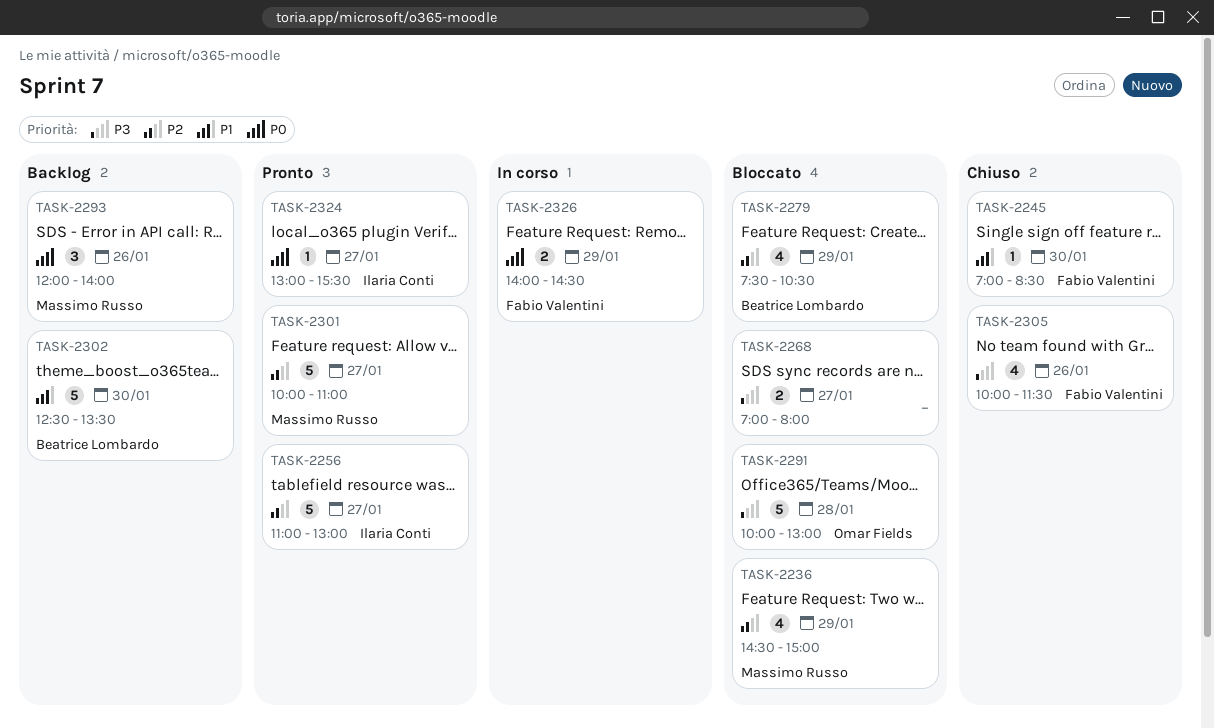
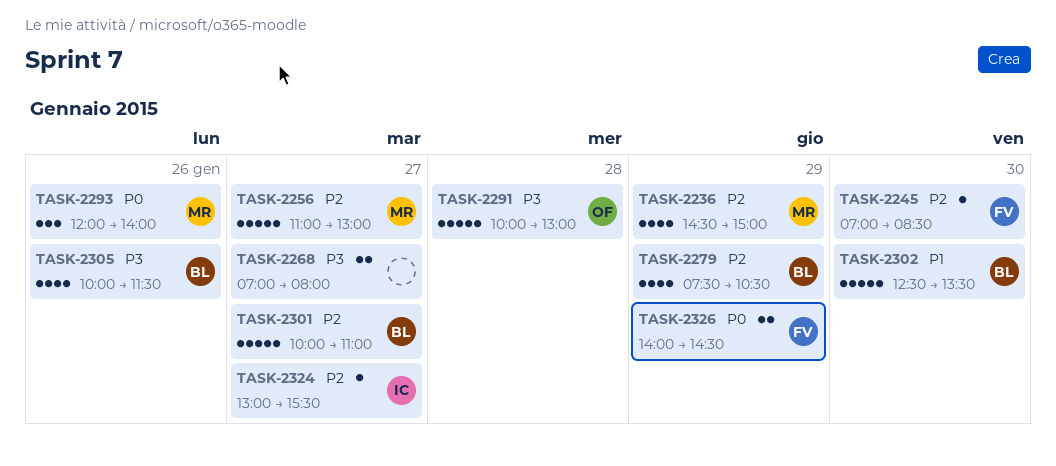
TASK-2245, priority: P1 -> P2
TASK-2256, owner: Ilaria Conti -> Massimo Russo
TASK-2301, owner: Massimo Russo -> Beatrice Lombardo
TASK-2305, owner: Fabio Valentini -> Beatrice Lombardo
TASK-2324, priority: P0 -> P2

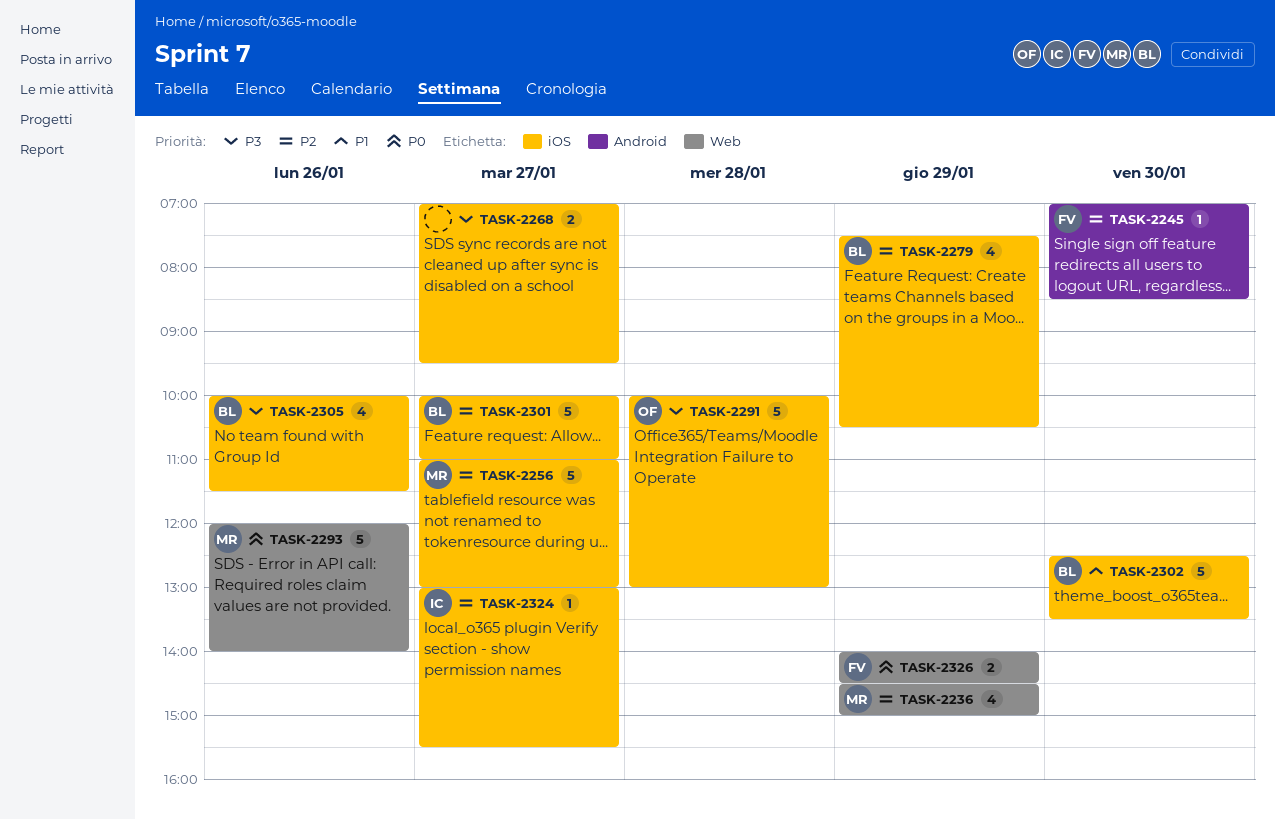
TASK-2268, ends: 08:00 -> 09:30
TASK-2293, estimate: 3 -> 5

